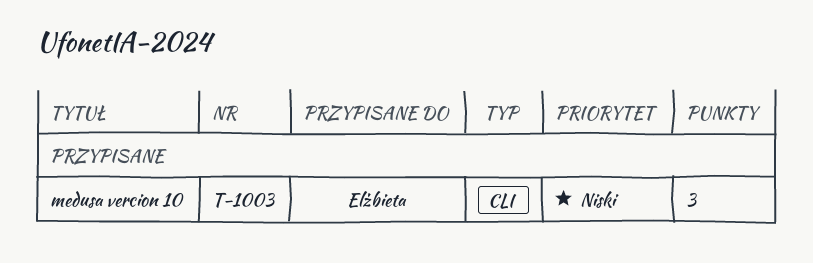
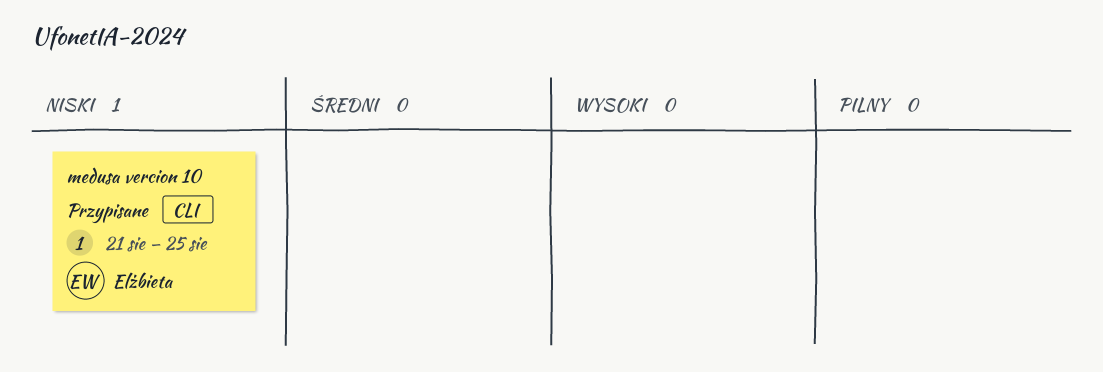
medusa vercion 10, estimate: 3 -> 1

